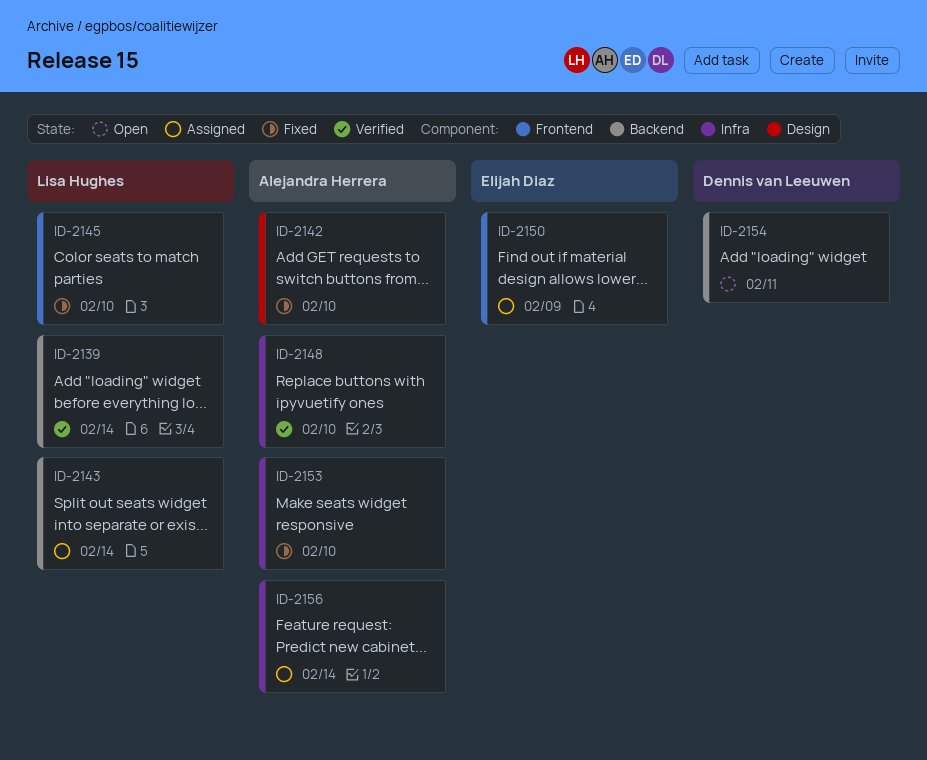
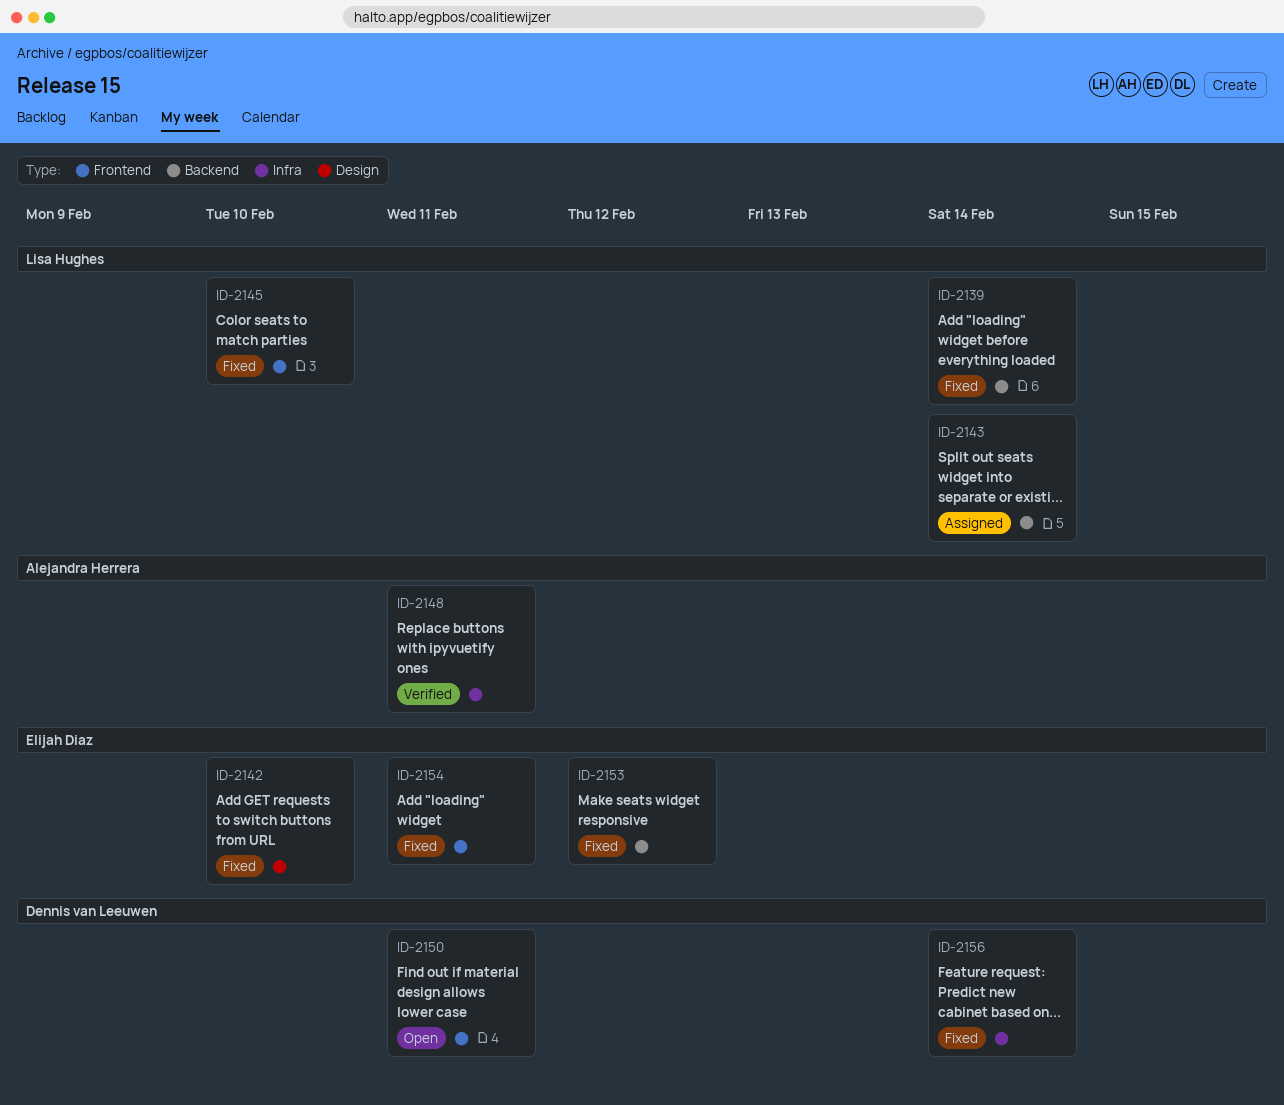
ID-2139, status: Verified -> Fixed
ID-2142, owner: Alejandra Herrera -> Elijah Diaz
ID-2148, due: Feb 10 -> Feb 11
ID-2150, status: Assigned -> Open
ID-2150, owner: Elijah Diaz -> Dennis van Leeuwen
ID-2150, due: Feb 9 -> Feb 11
ID-2153, owner: Alejandra Herrera -> Elijah Diaz
ID-2153, label: Infra -> Backend
ID-2153, due: Feb 10 -> Feb 12
ID-2154, status: Open -> Fixed
ID-2154, owner: Dennis van Leeuwen -> Elijah Diaz
ID-2154, label: Backend -> Frontend
ID-2156, status: Assigned -> Fixed
ID-2156, owner: Alejandra Herrera -> Dennis van Leeuwen

